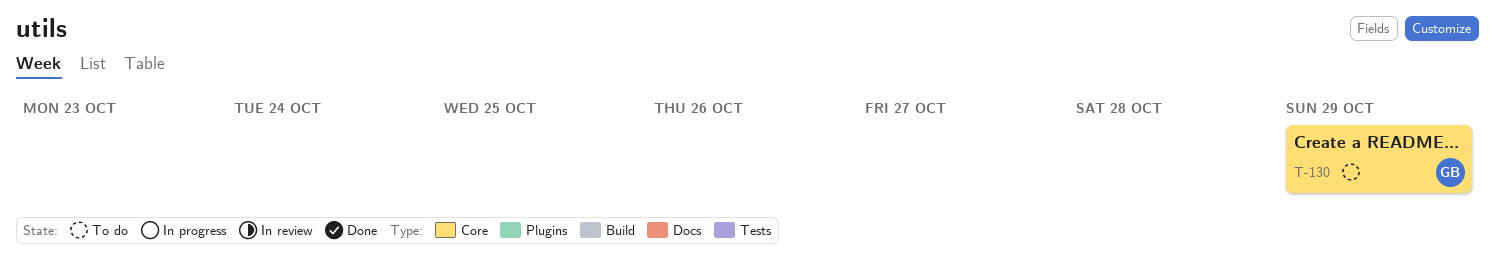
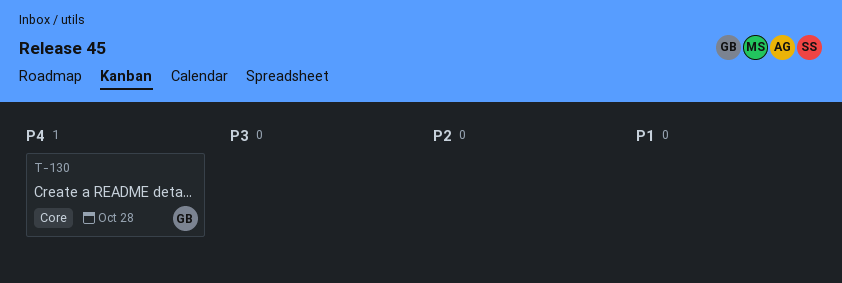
T-130, due: Oct 29 -> Oct 28

